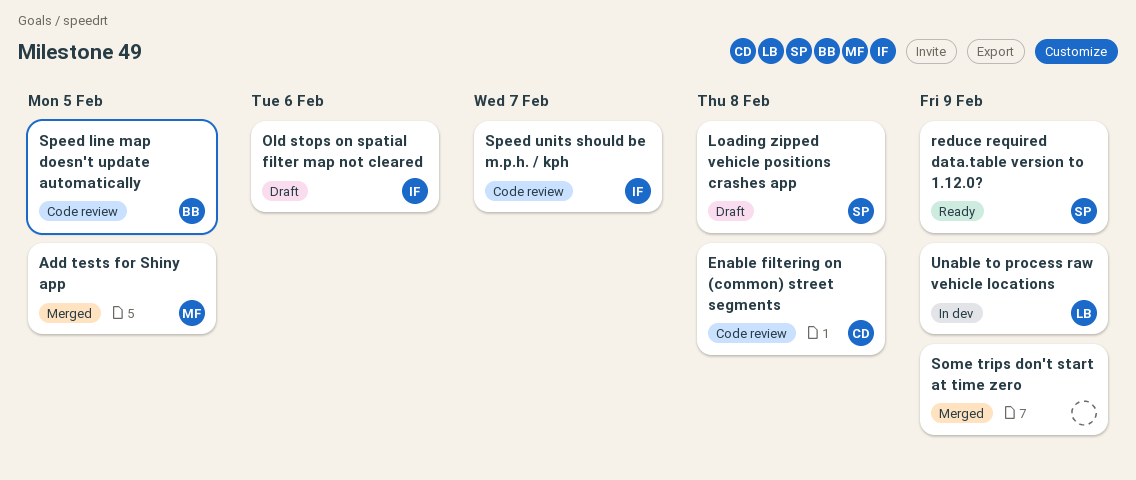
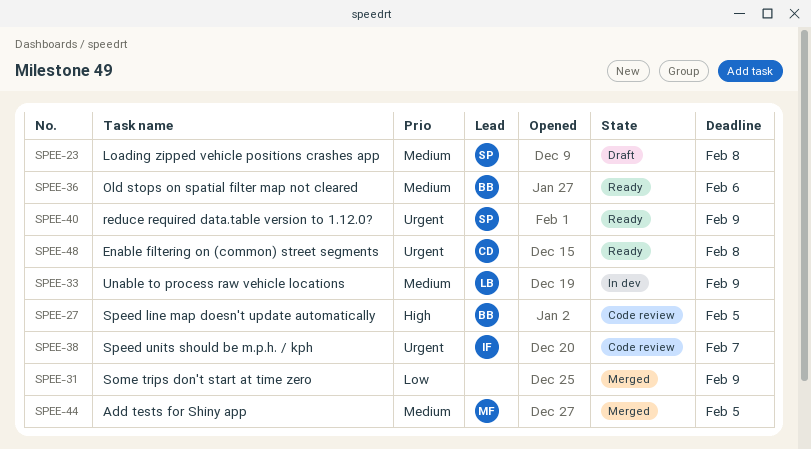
Enable filtering on (common) street segments, status: Code review -> Ready
Old stops on spatial filter map not cleared, status: Draft -> Ready
Old stops on spatial filter map not cleared, owner: IF -> BB

